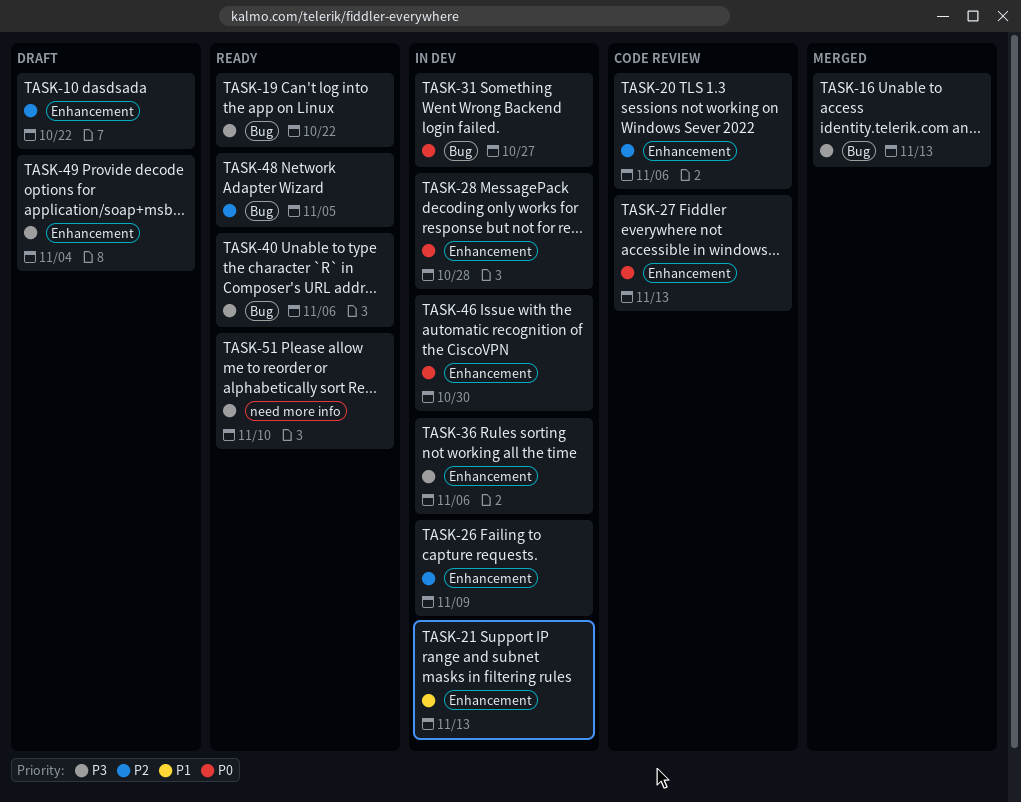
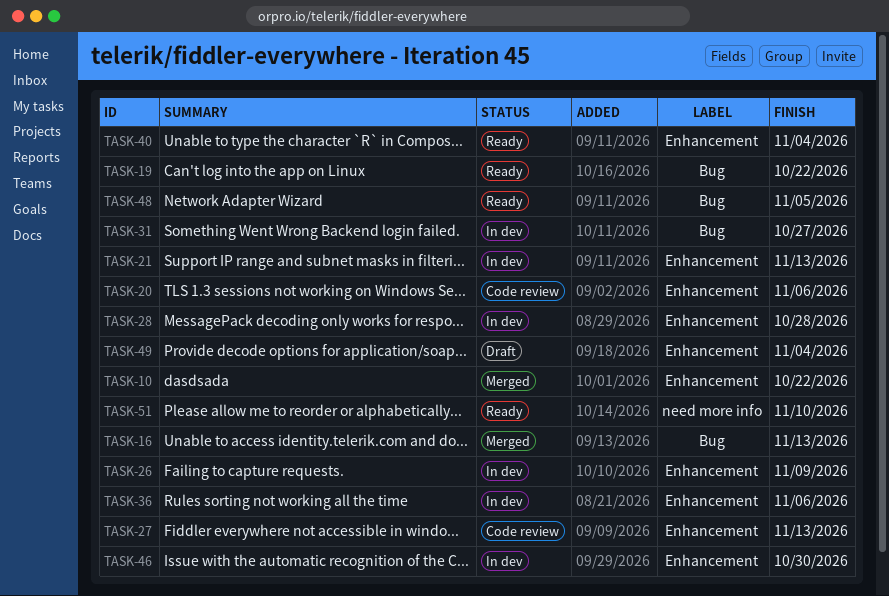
TASK-10, status: Draft -> Merged
TASK-40, label: Bug -> Еnhancement
TASK-40, due: Nov 6 -> Nov 4

